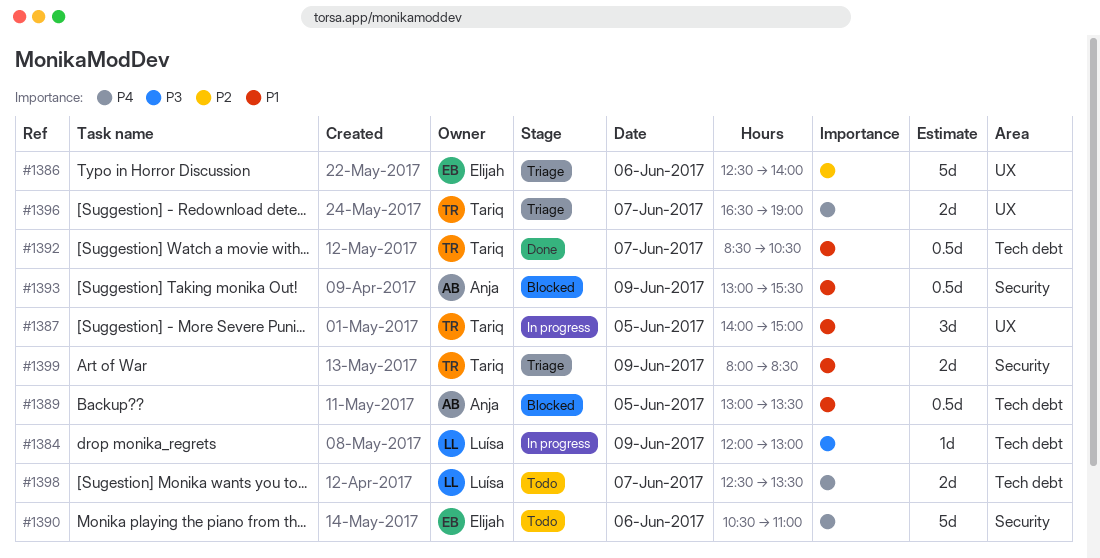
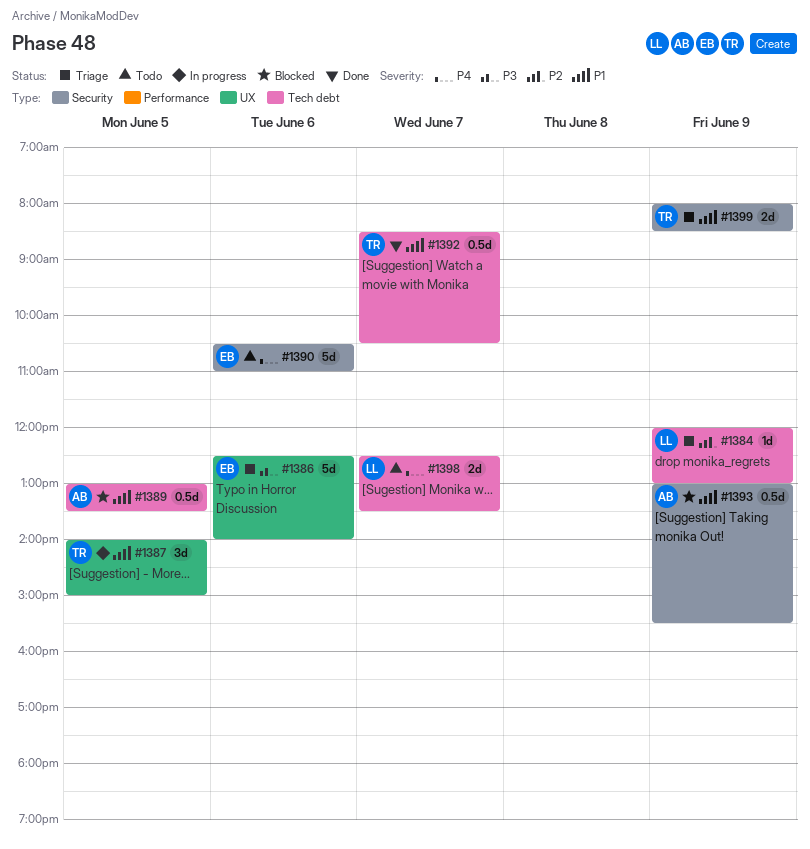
#1384, status: In progress -> Triage
#1384, priority: P3 -> P2
#1386, priority: P2 -> P3
#1396: present -> none

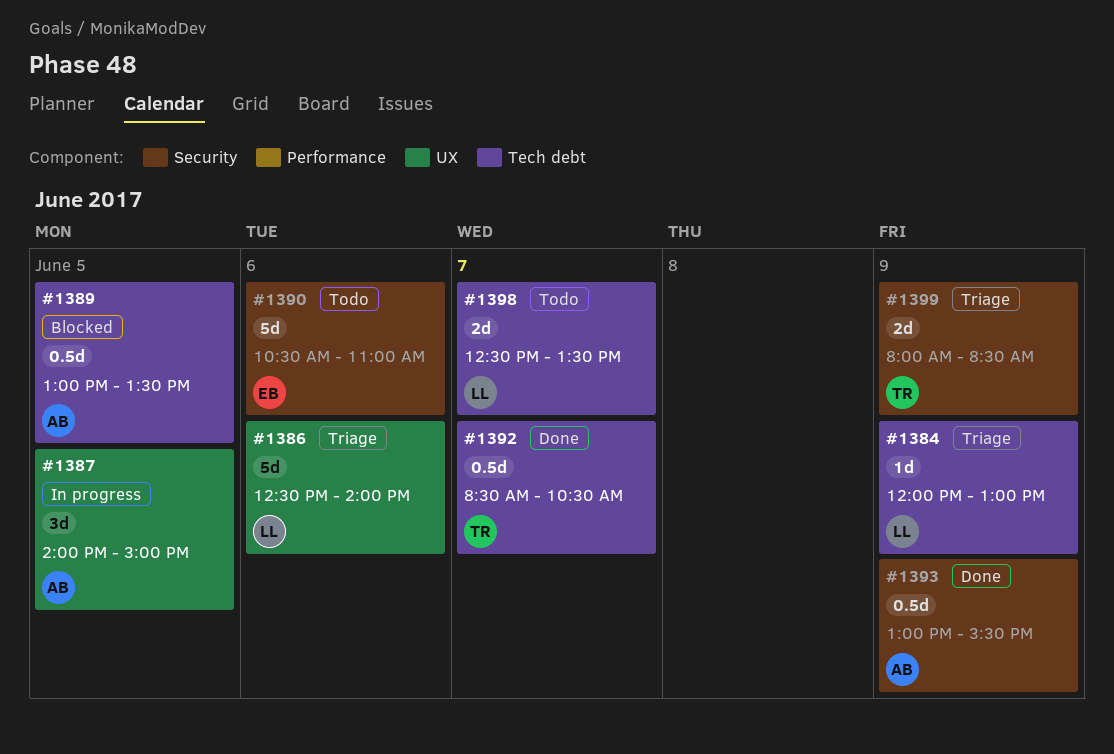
#1386, owner: EB -> LL
#1387, owner: TR -> AB
#1393, status: Blocked -> Done

